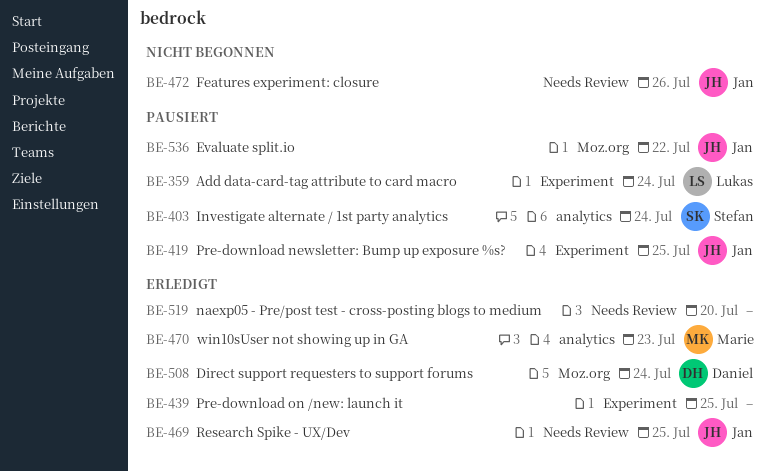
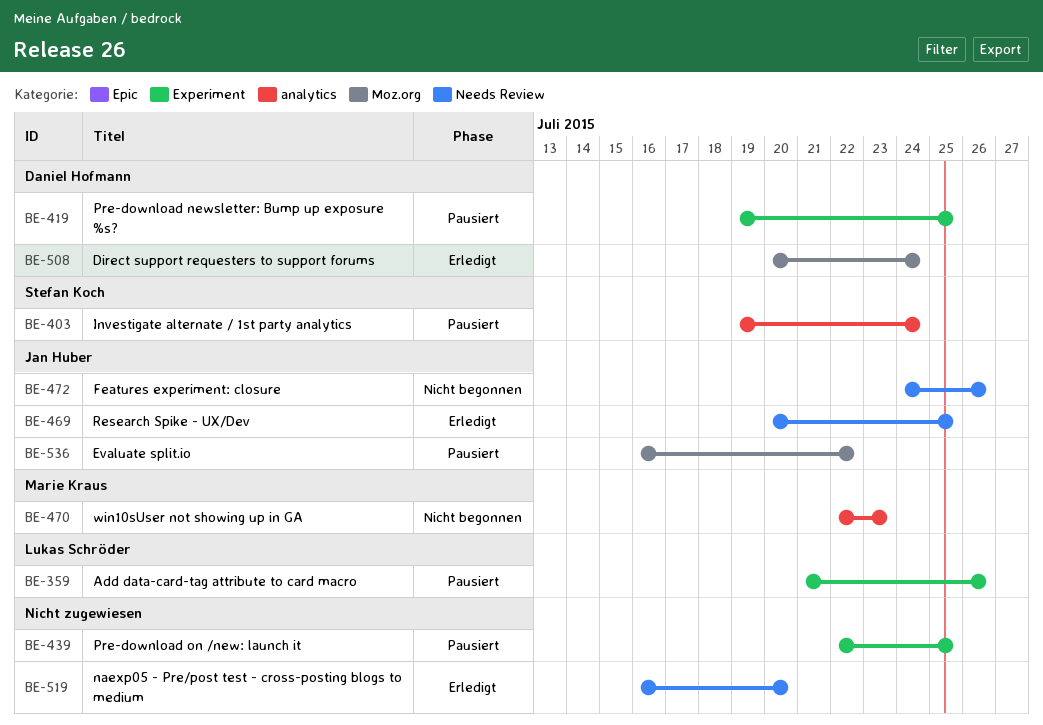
BE-359, due: Jul 24 -> Jul 26
BE-419, owner: Jan Huber -> Daniel Hofmann
BE-439, status: Erledigt -> Pausiert
BE-470, status: Erledigt -> Nicht begonnen

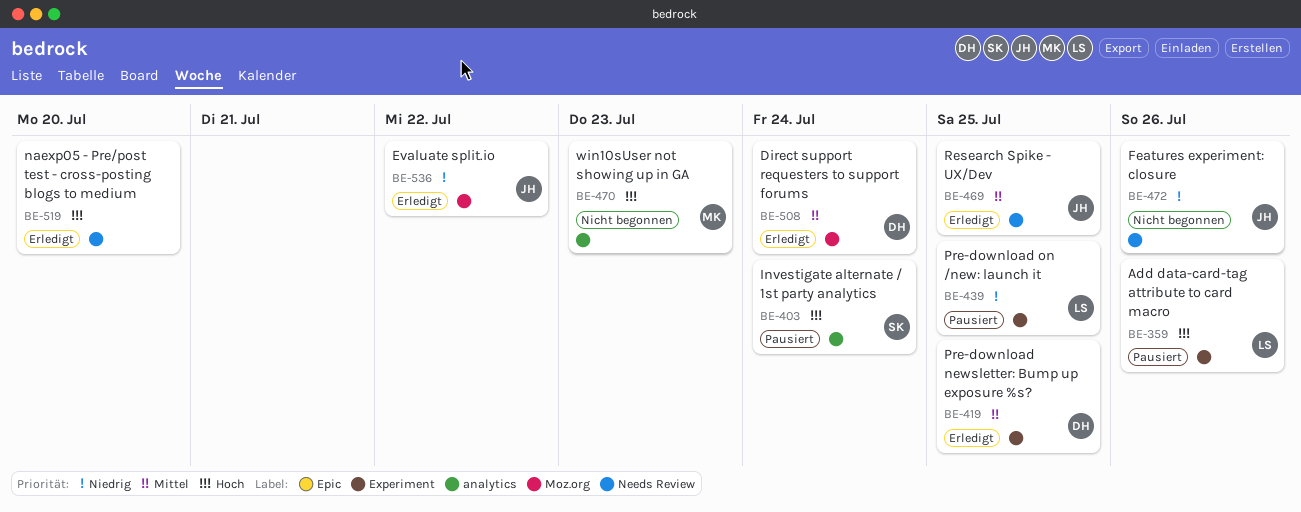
BE-419, status: Pausiert -> Erledigt
BE-439, owner: none -> Lukas Schröder
BE-536, status: Pausiert -> Erledigt

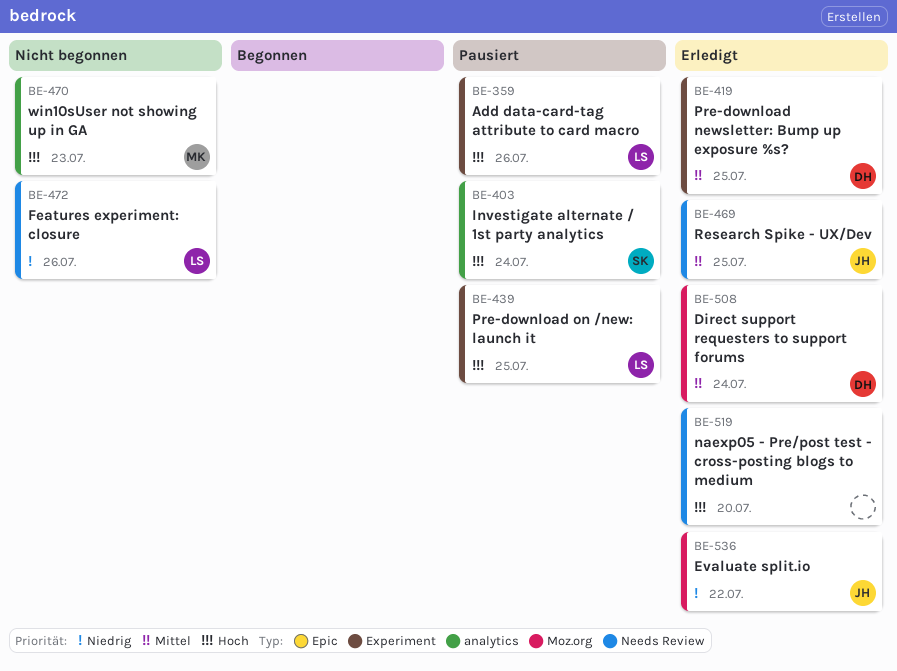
BE-439, priority: Niedrig -> Hoch
BE-472, owner: JH -> LS

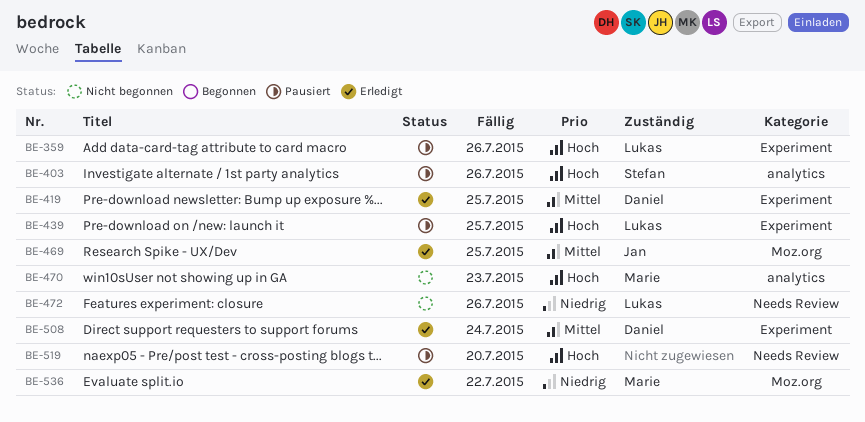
BE-403, due: Jul 24 -> Jul 26
BE-469, label: Needs Review -> Moz.org
BE-508, label: Moz.org -> Experiment
BE-519, status: Erledigt -> Pausiert
BE-536, owner: Jan -> Marie

